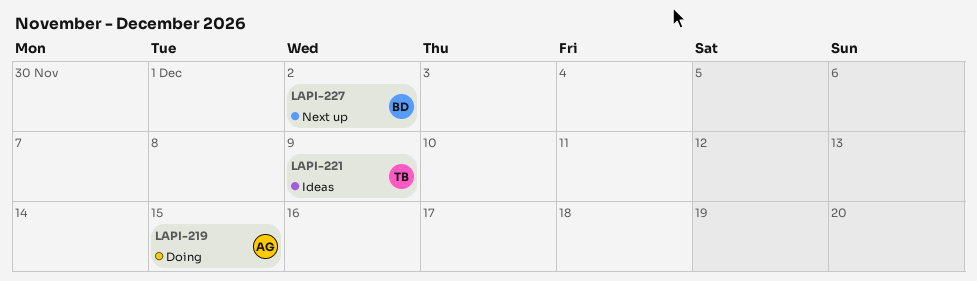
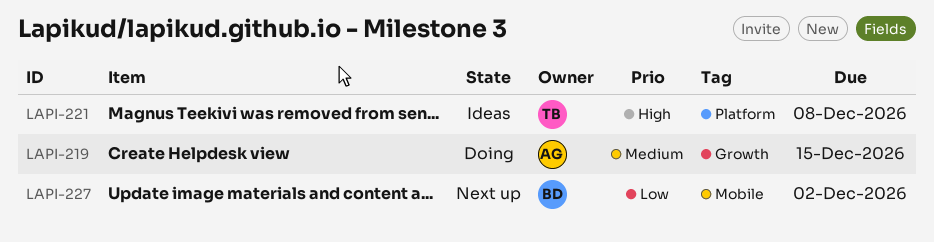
LAPI-221, due: Dec 9 -> Dec 8

